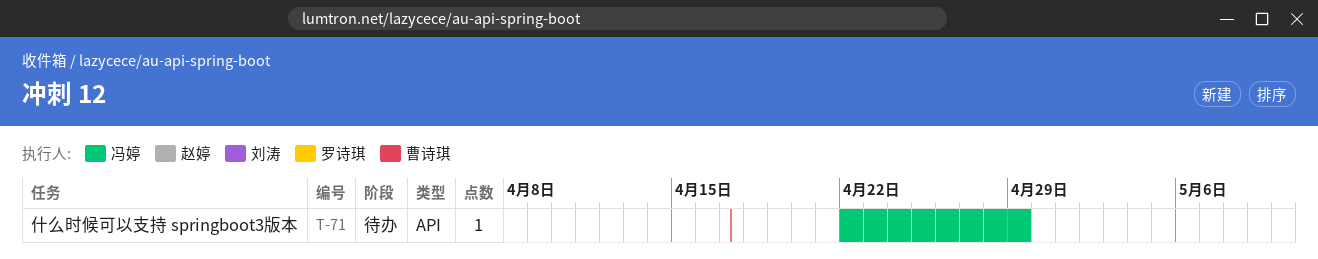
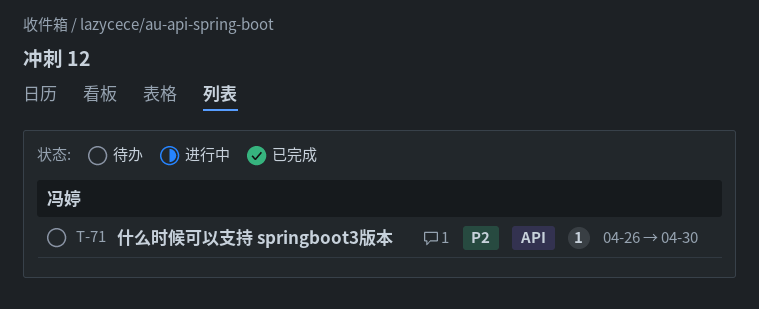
T-71, start: Apr 22 -> Apr 26
T-71, due: Apr 29 -> Apr 30

